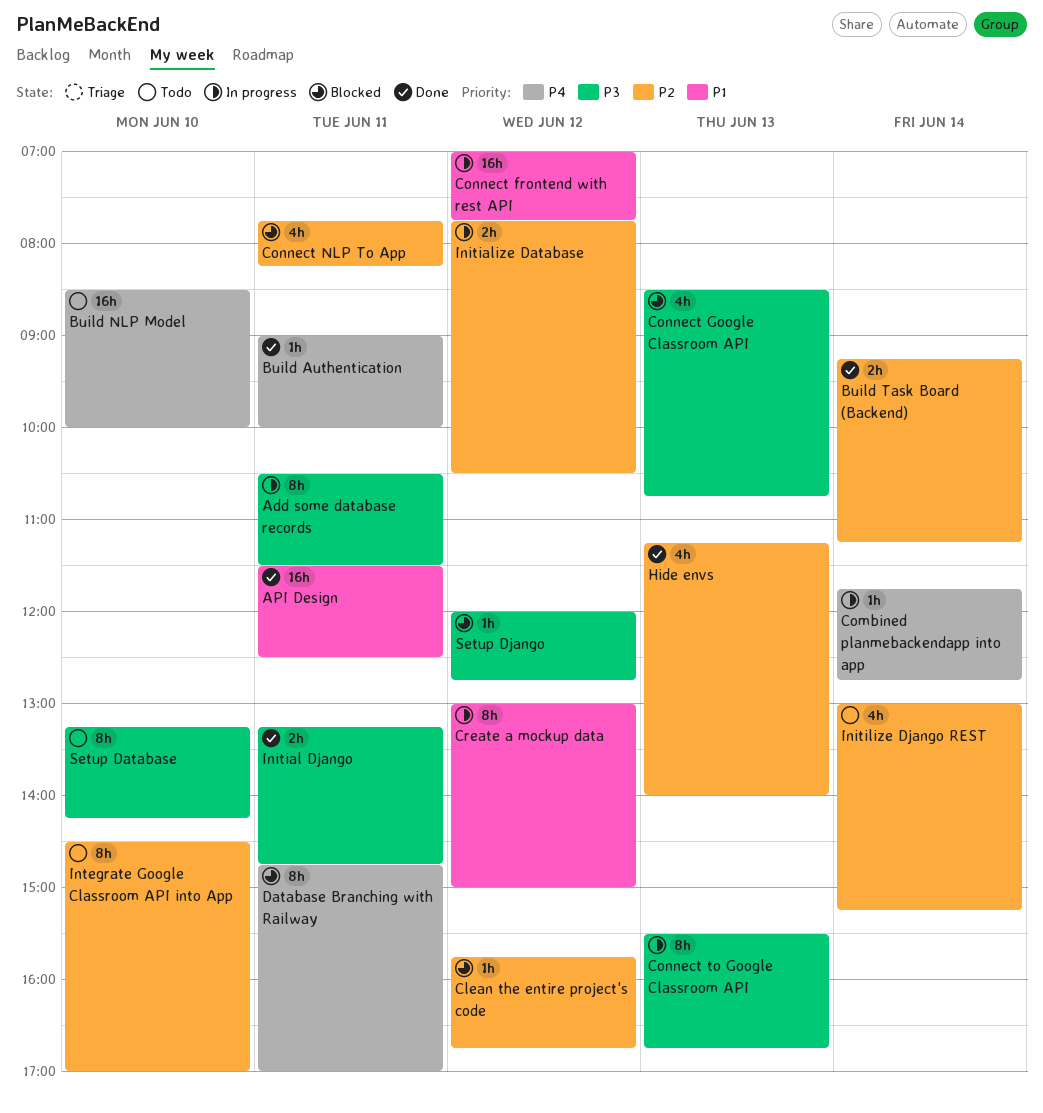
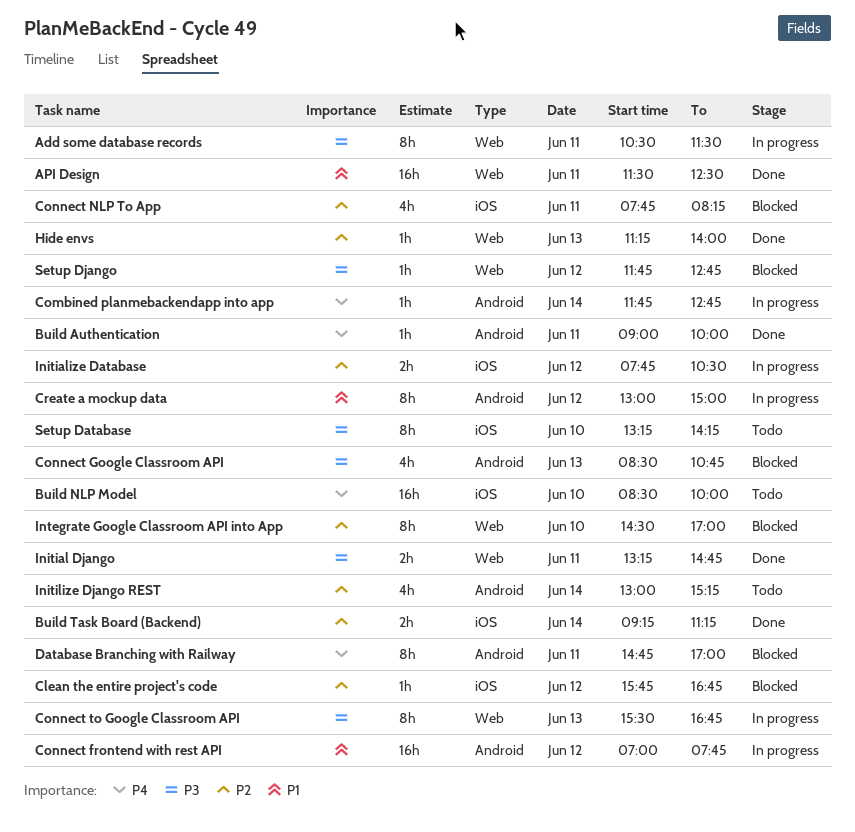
Hide envs, estimate: 4h -> 1h
Integrate Google Classroom API into App, status: Todo -> Blocked
Setup Django, begins: 12:00 -> 11:45

